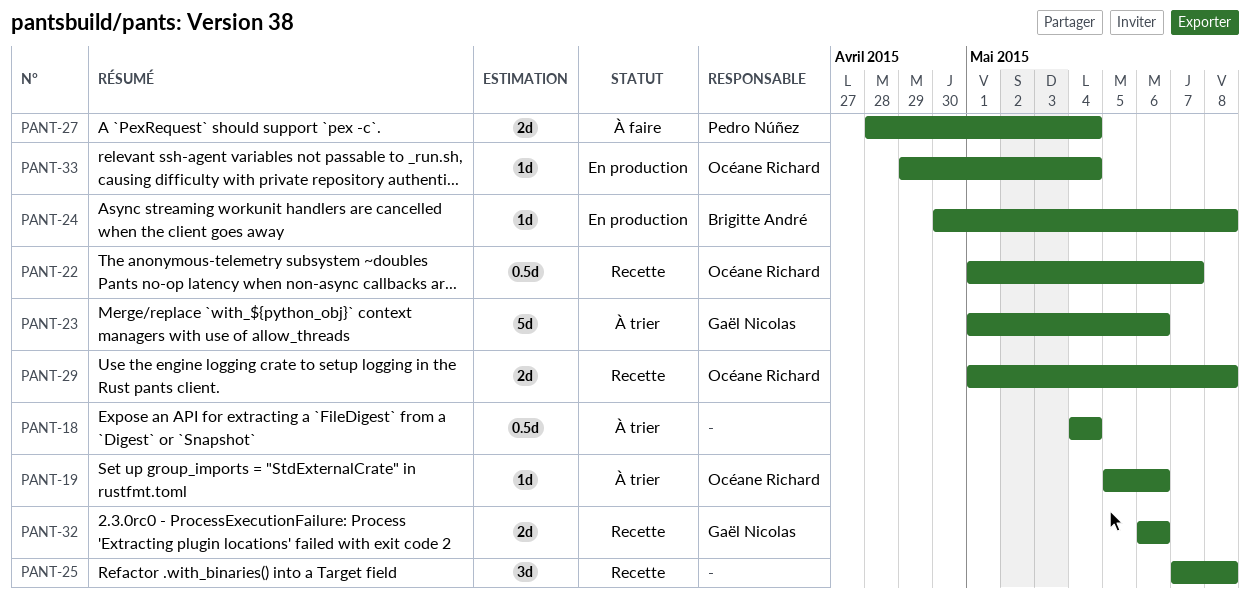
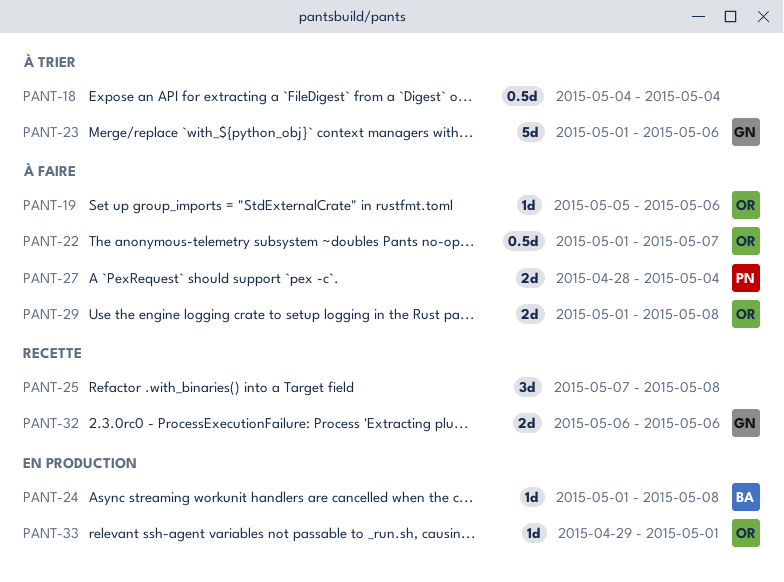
PANT-19, status: À trier -> À faire
PANT-22, status: Recette -> À faire
PANT-24, start: Apr 30 -> May 1
PANT-29, status: Recette -> À faire
PANT-33, due: May 4 -> May 1

